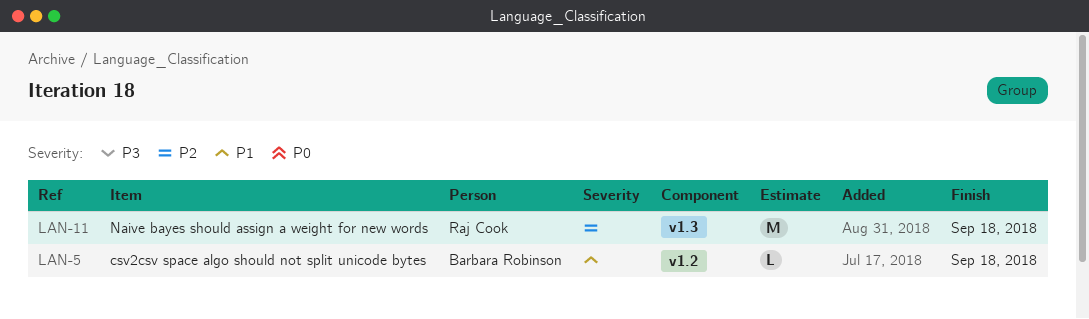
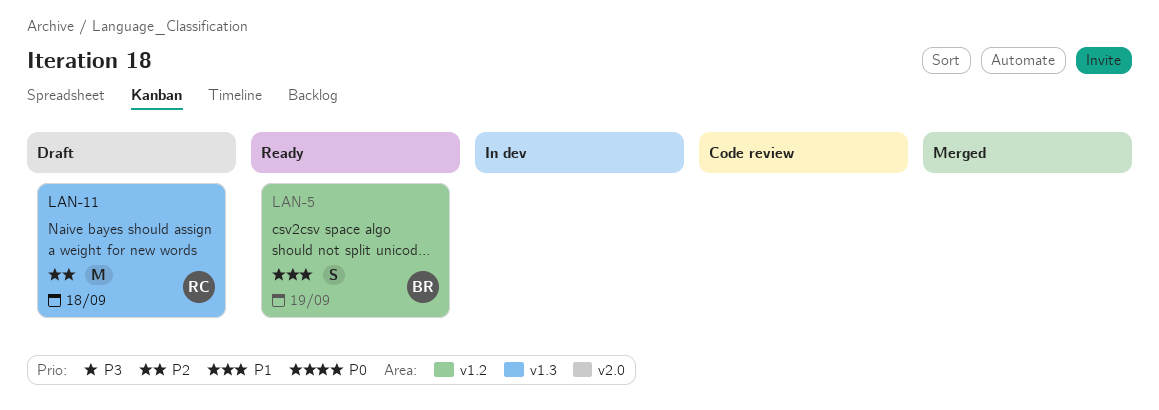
LAN-5, estimate: L -> S
LAN-5, due: Sep 18 -> Sep 19

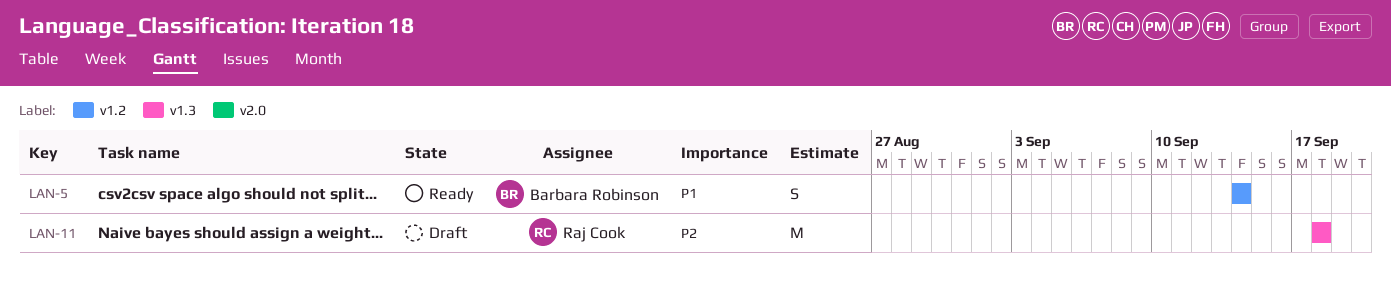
LAN-5, due: Sep 19 -> Sep 14

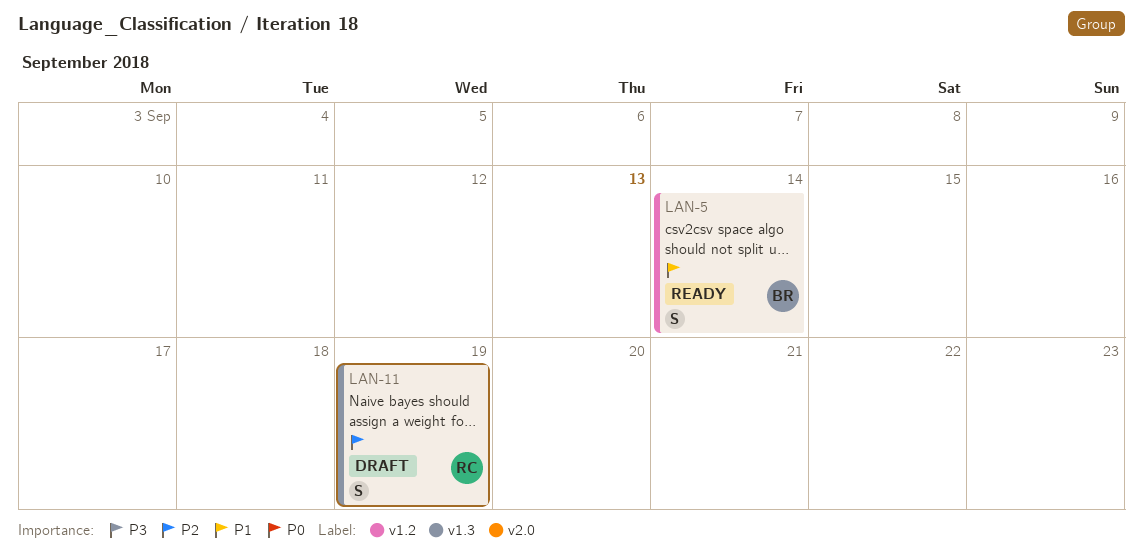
LAN-11, estimate: M -> S
LAN-11, due: Sep 18 -> Sep 19

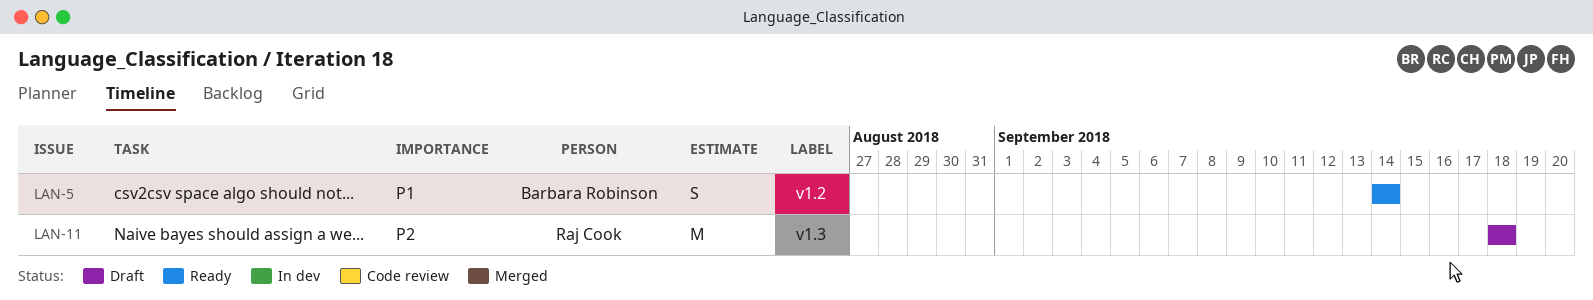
LAN-11, estimate: S -> M
LAN-11, due: Sep 19 -> Sep 18

